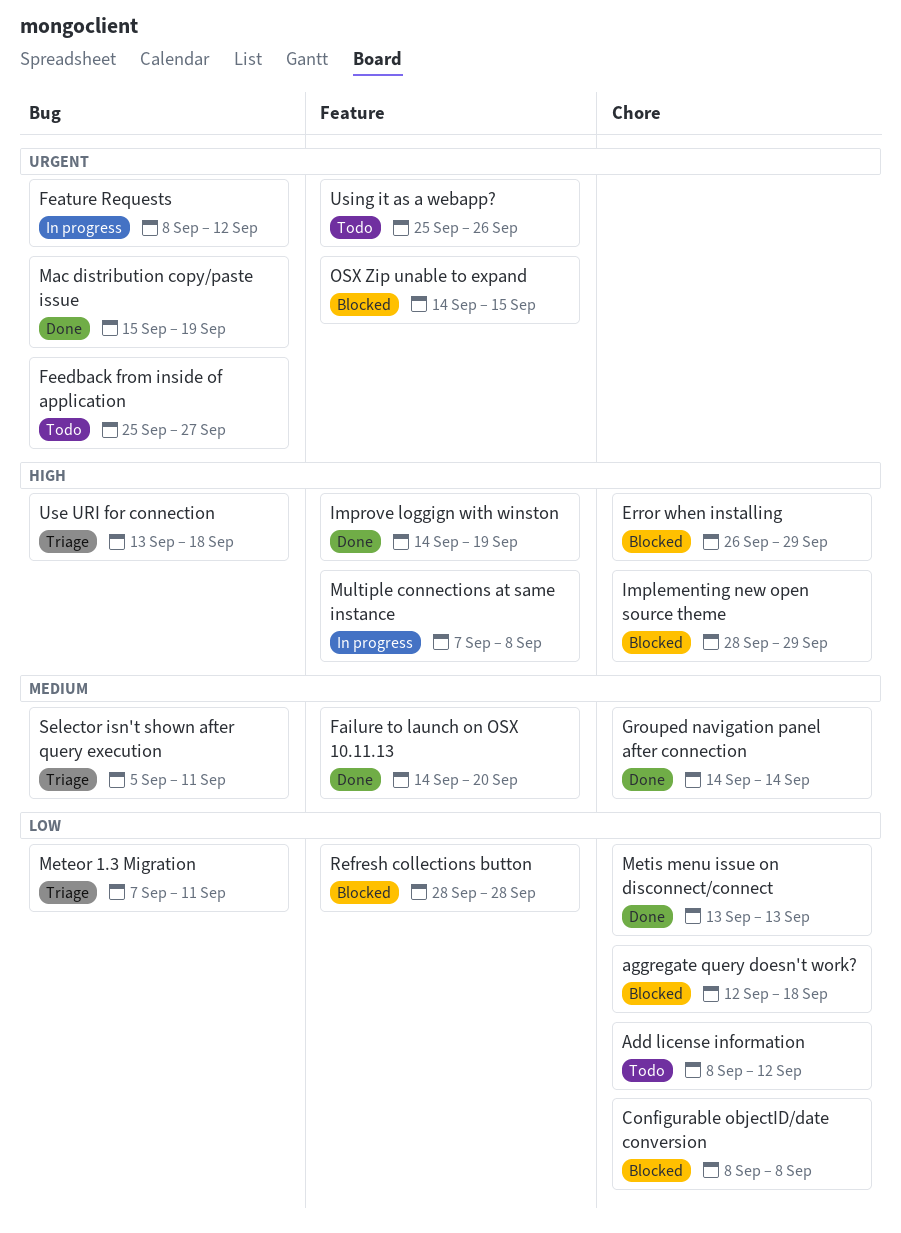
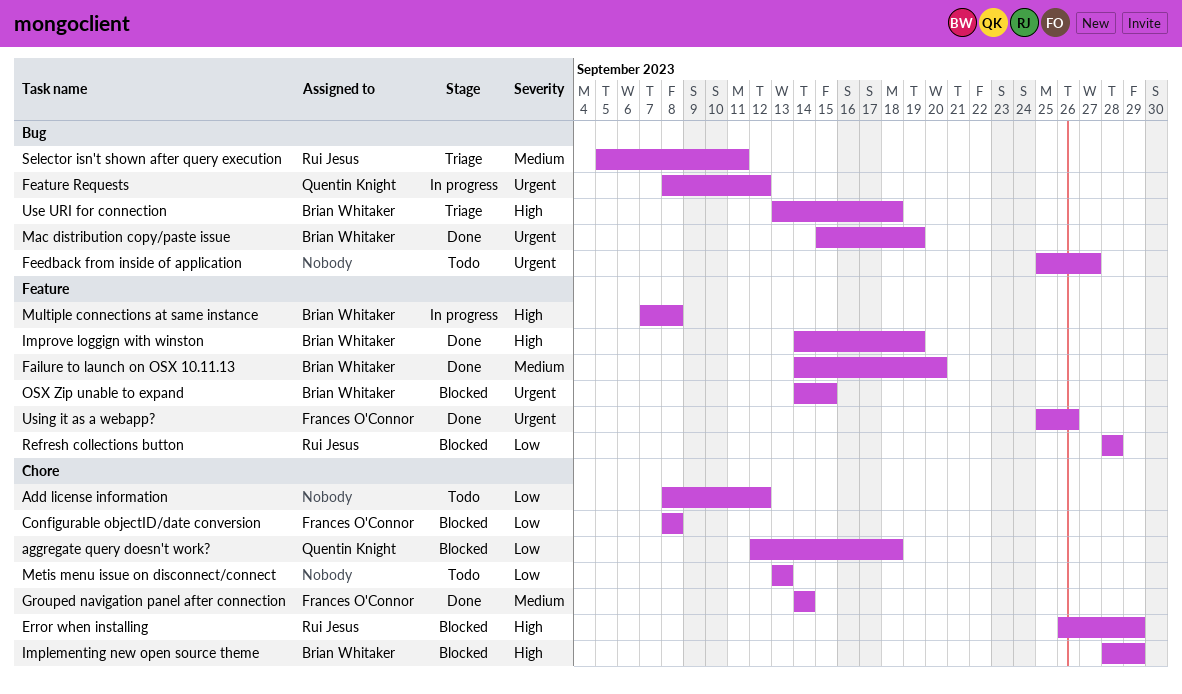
Meteor 1.3 Migration: present -> none
Metis menu issue on disconnect/connect, status: Done -> Todo
Using it as a webapp?, status: Todo -> Done

